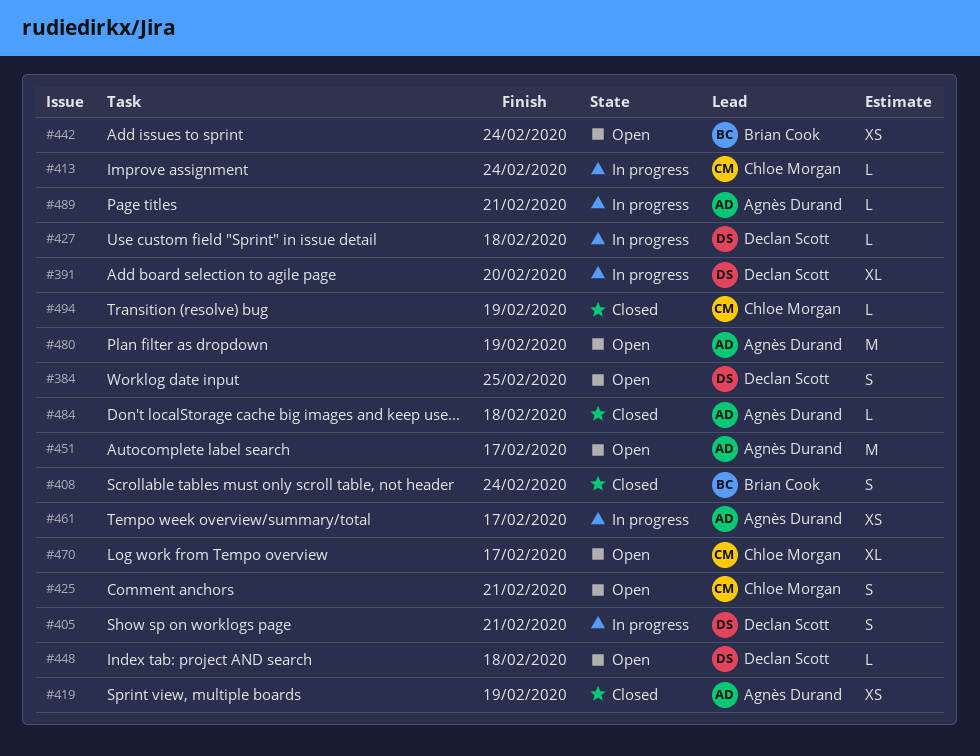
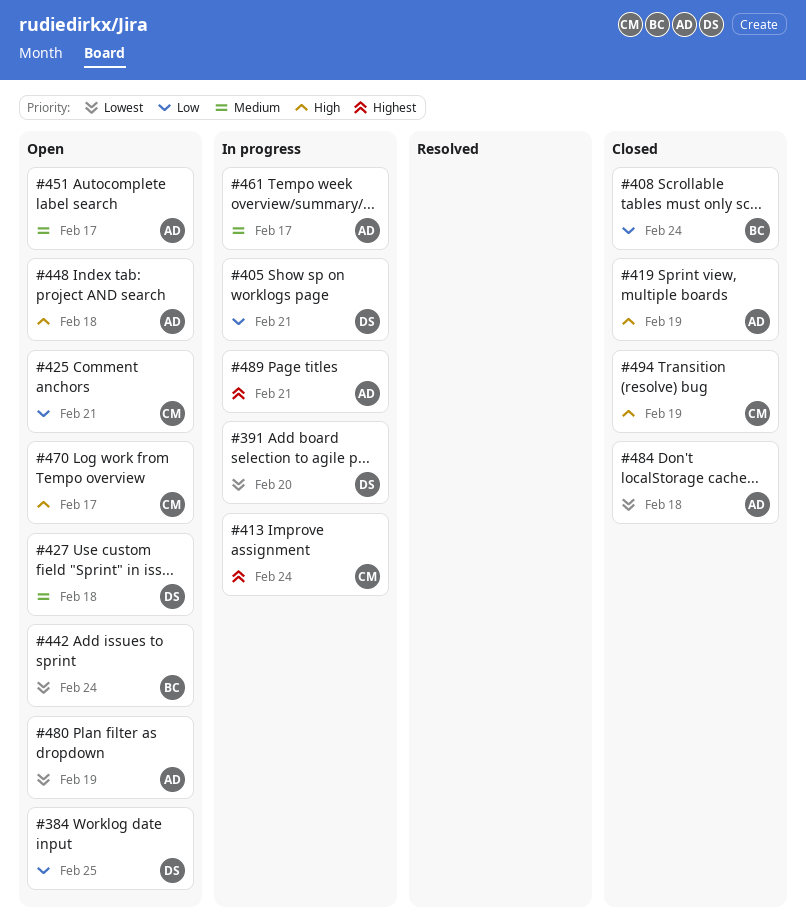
#427, status: In progress -> Open
#448, owner: Declan Scott -> Agnès Durand

